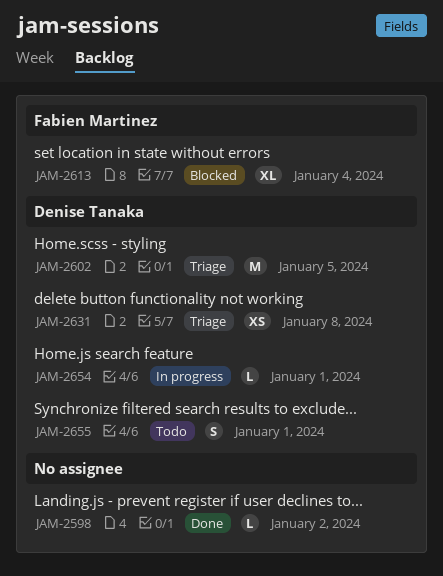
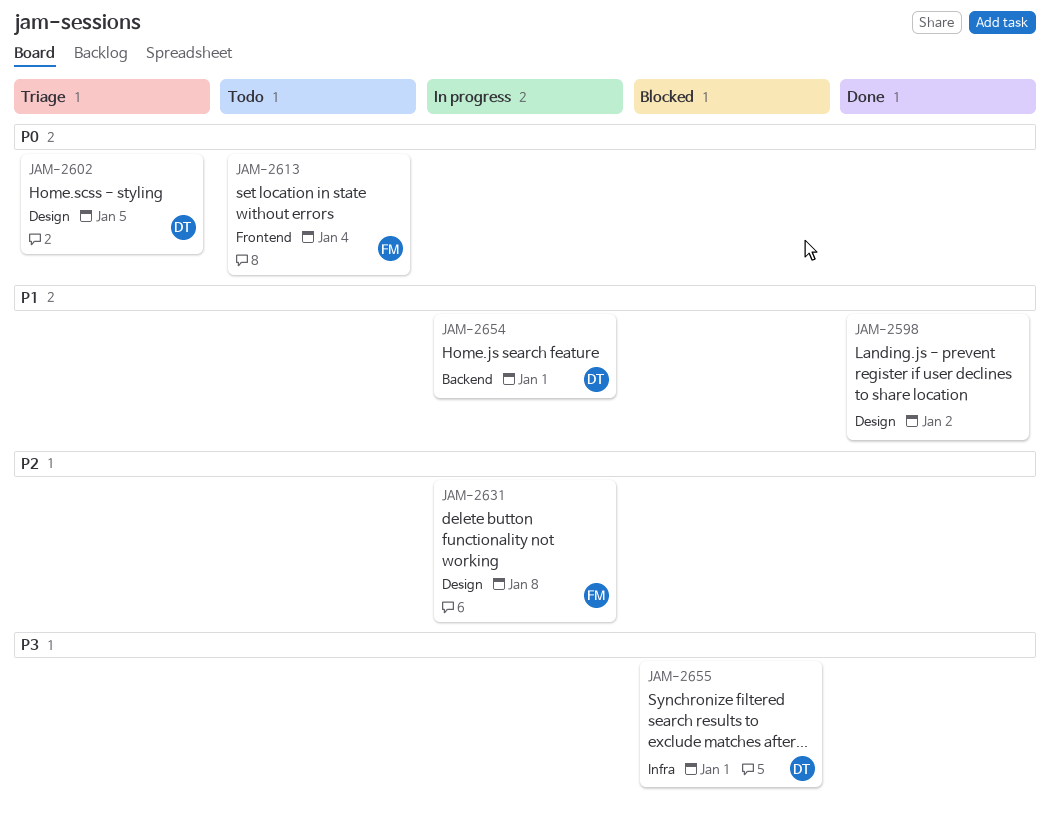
JAM-2613, status: Blocked -> Todo
JAM-2631, status: Triage -> In progress
JAM-2631, owner: Denise Tanaka -> Fabien Martinez
JAM-2655, status: Todo -> Blocked

